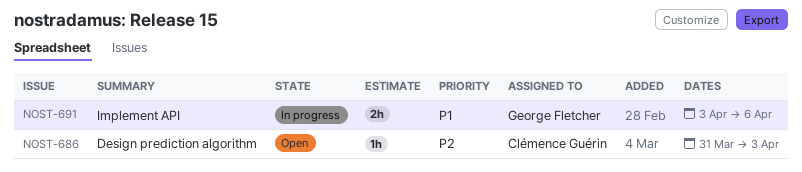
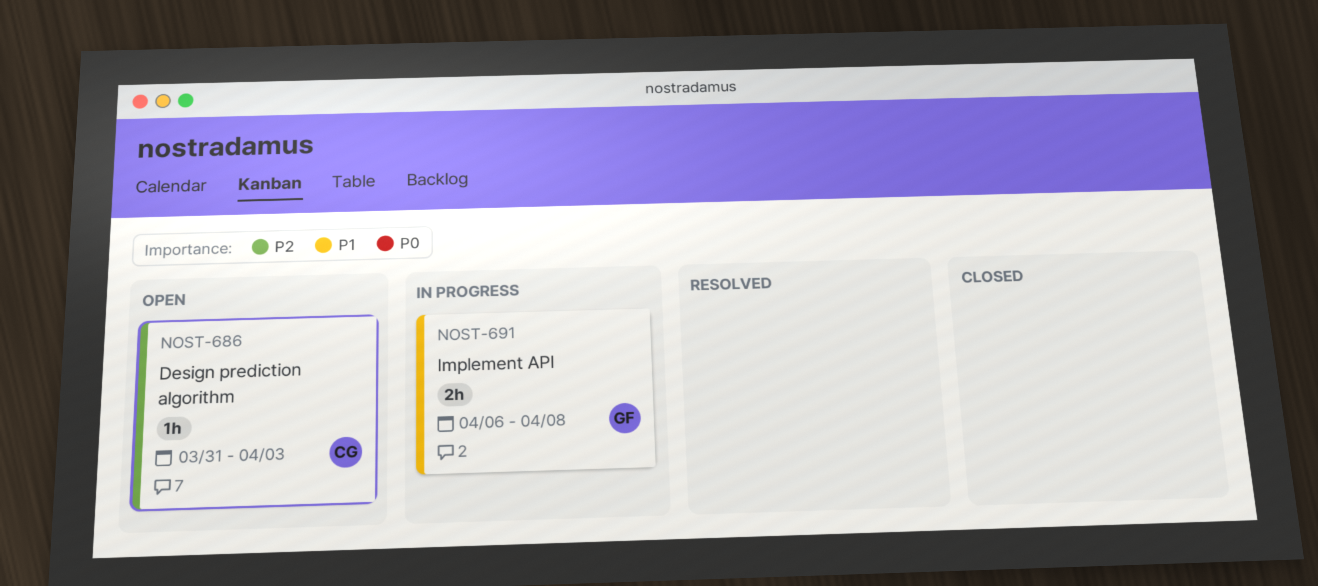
NOST-691, start: Apr 3 -> Apr 6
NOST-691, due: Apr 6 -> Apr 8

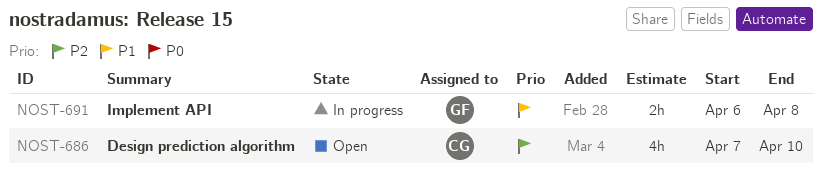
NOST-686, estimate: 1h -> 4h
NOST-686, start: Mar 31 -> Apr 7
NOST-686, due: Apr 3 -> Apr 10

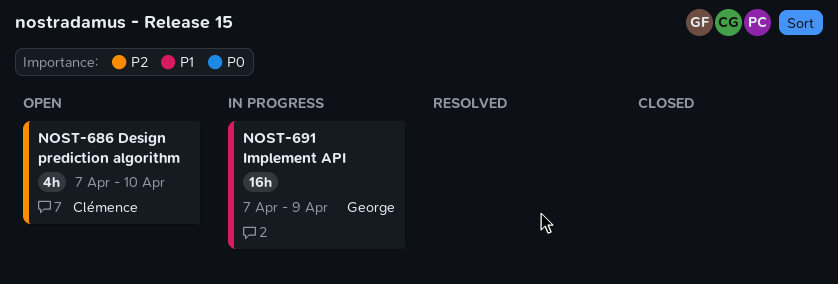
NOST-691, estimate: 2h -> 16h
NOST-691, start: Apr 6 -> Apr 7
NOST-691, due: Apr 8 -> Apr 9

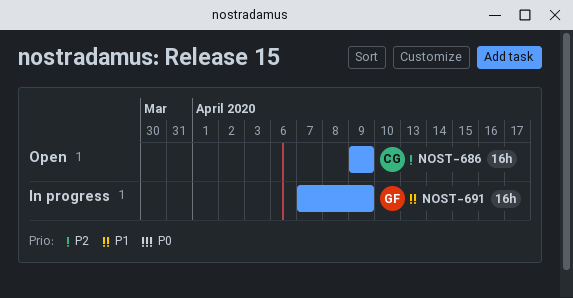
NOST-686, estimate: 4h -> 16h
NOST-686, start: Apr 7 -> Apr 9
NOST-686, due: Apr 10 -> Apr 9

